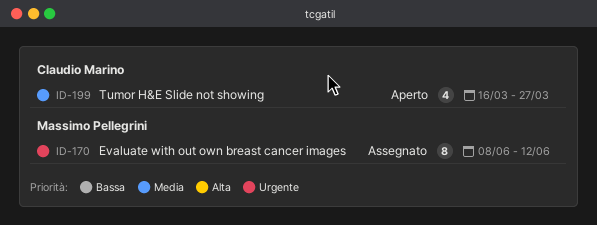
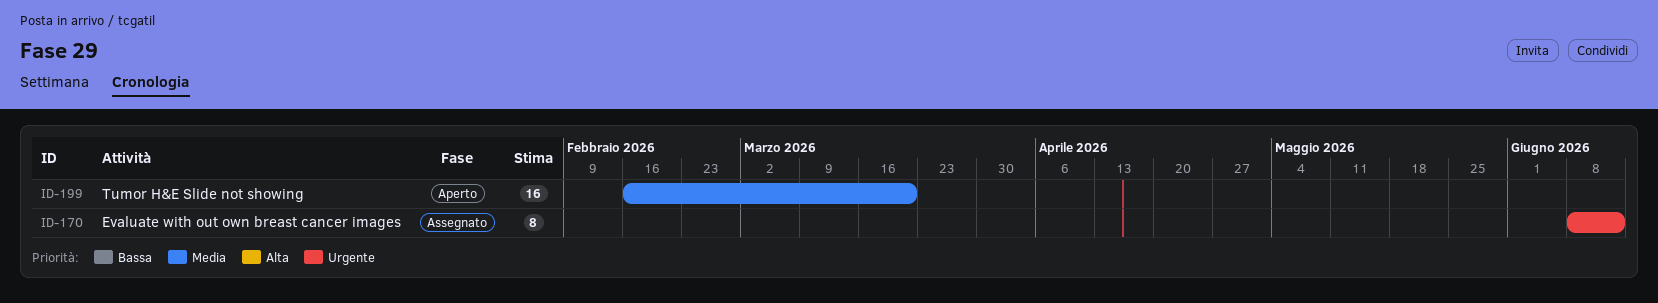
ID-199, estimate: 4 -> 16
ID-199, start: Mar 16 -> Feb 16
ID-199, due: Mar 27 -> Mar 20

